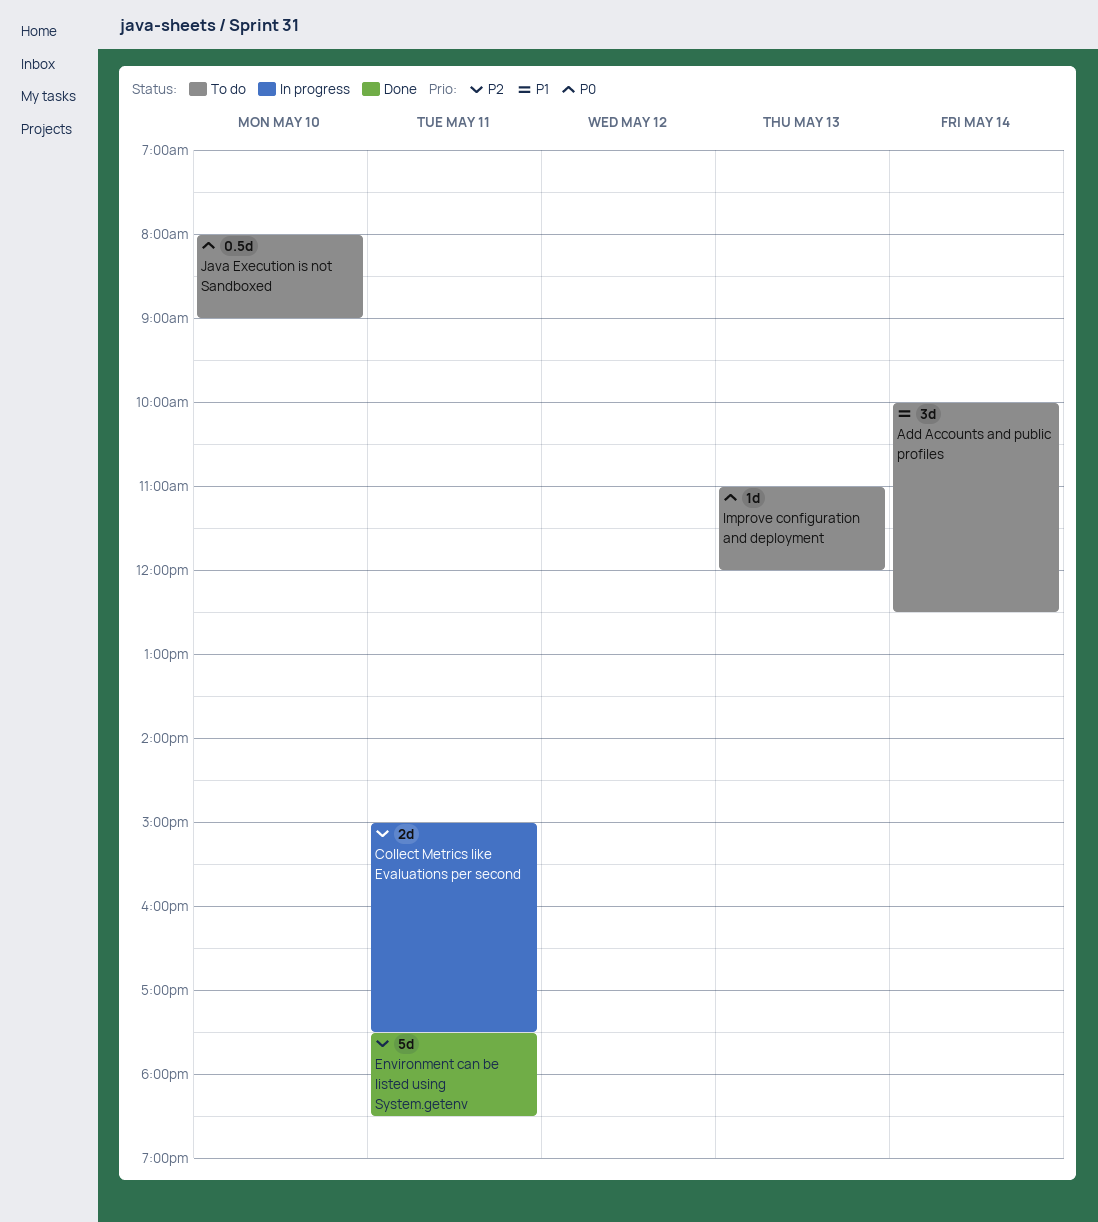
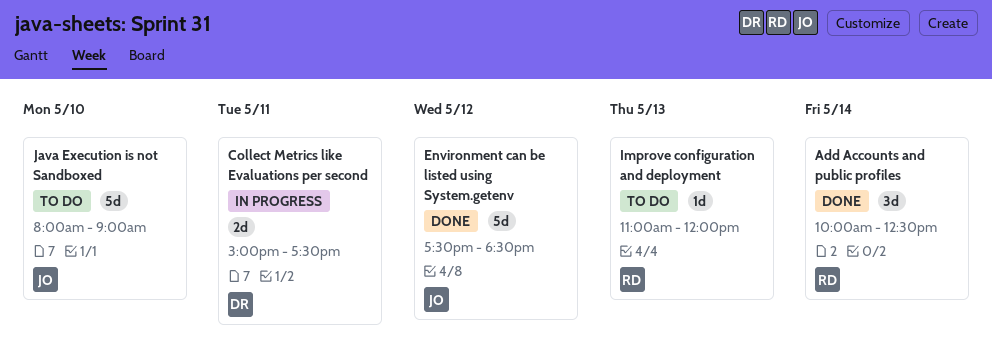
Add Accounts and public profiles, status: To do -> Done
Environment can be listed using System.getenv, day: May 11 -> May 12
Java Execution is not Sandboxed, estimate: 0.5d -> 5d

